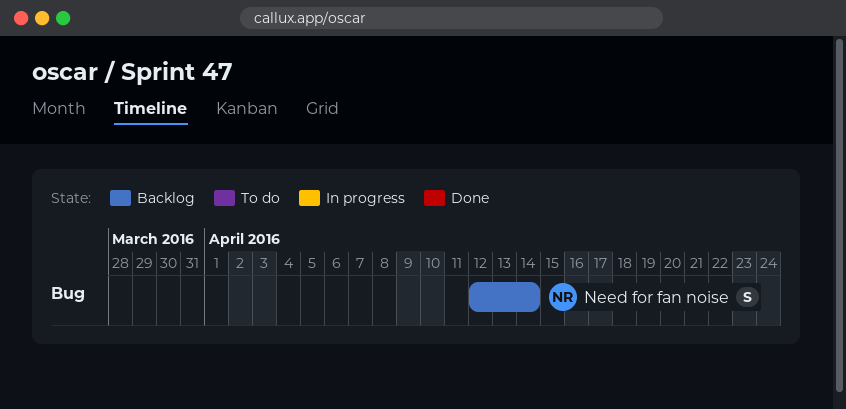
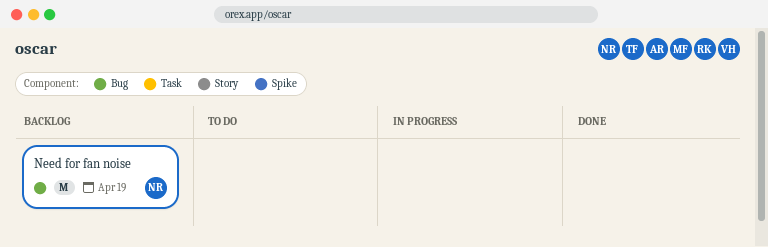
Need for fan noise, estimate: S -> M
Need for fan noise, due: Apr 14 -> Apr 19

